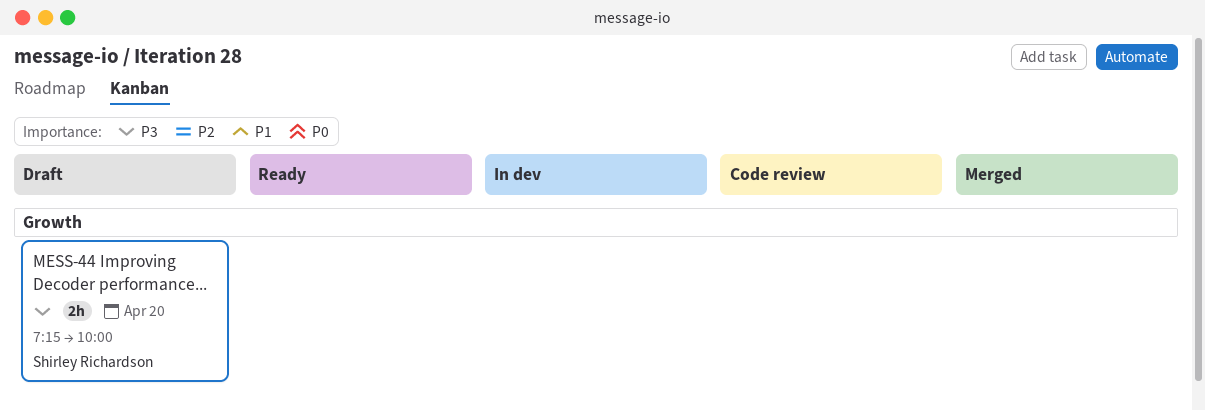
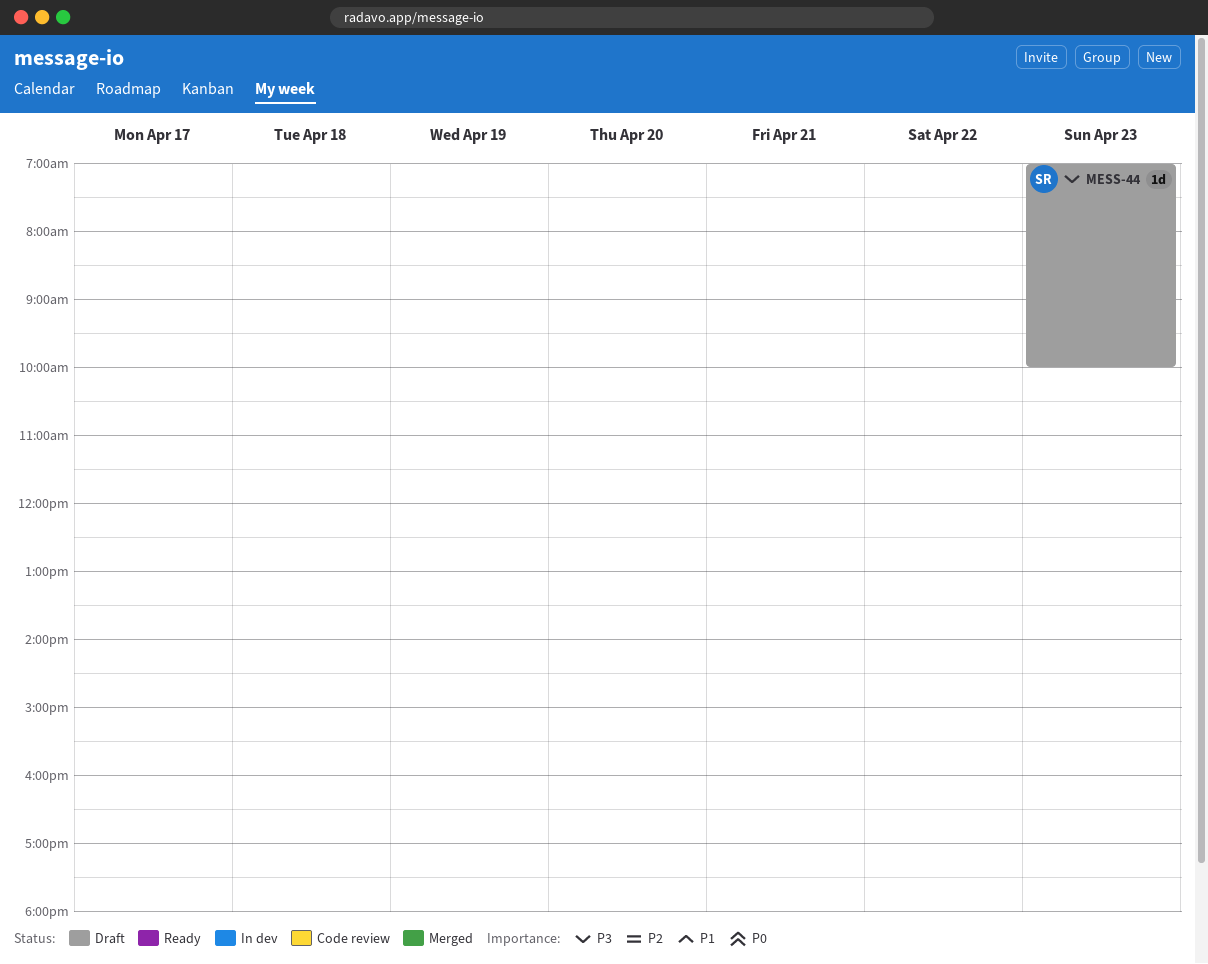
MESS-44, estimate: 2h -> 1d
MESS-44, day: Apr 20 -> Apr 23
MESS-44, begins: 07:15 -> 07:00

